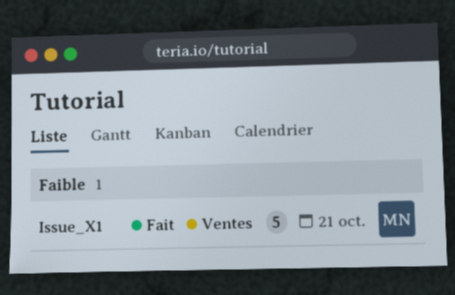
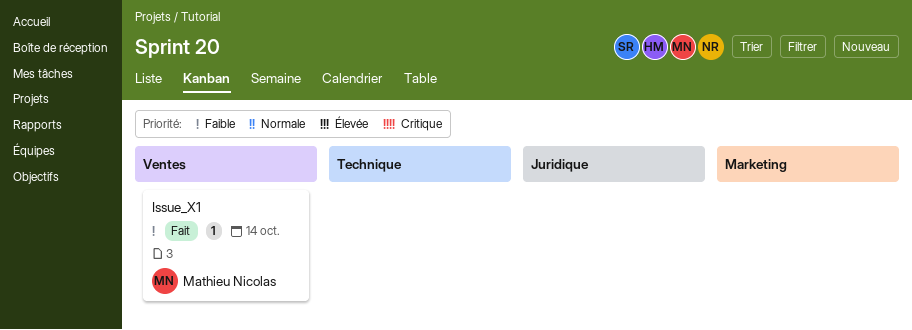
Issue_X1, estimate: 5 -> 1
Issue_X1, due: Oct 21 -> Oct 14

